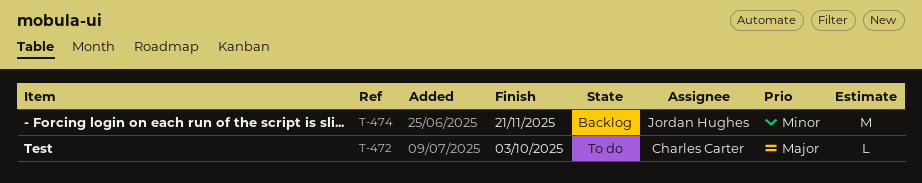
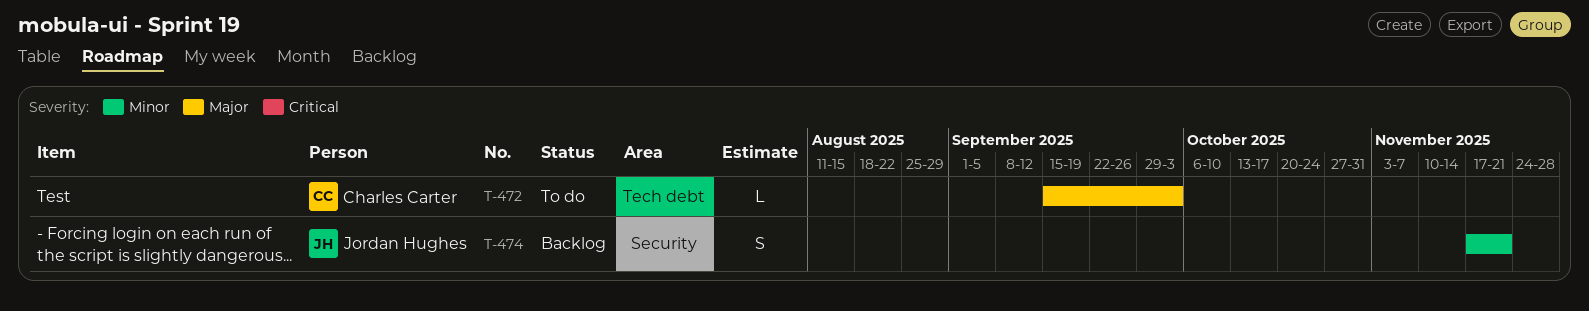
T-474, estimate: M -> S

